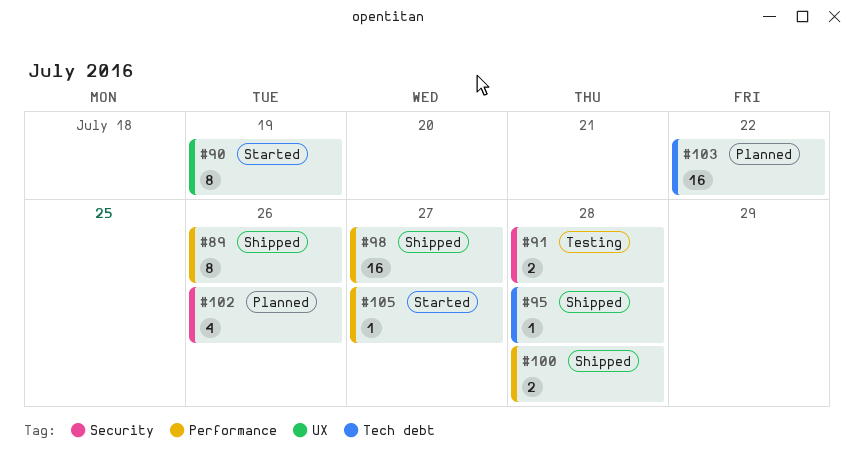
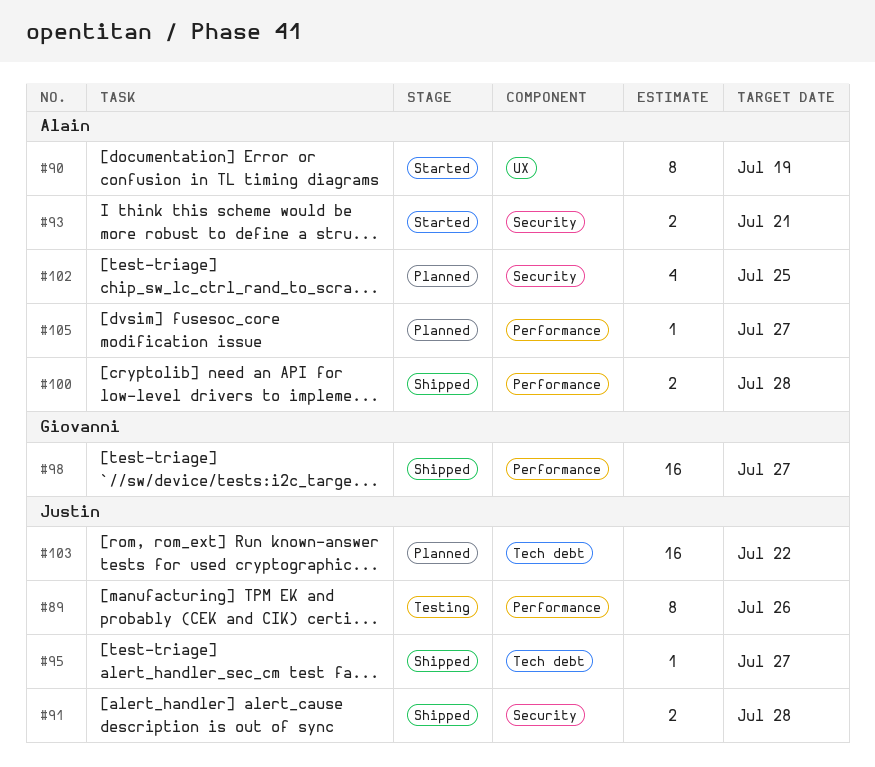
#89, status: Shipped -> Testing
#91, status: Testing -> Shipped
#93: none -> present
#95, due: Jul 28 -> Jul 27
#102, due: Jul 26 -> Jul 25
#105, status: Started -> Planned

